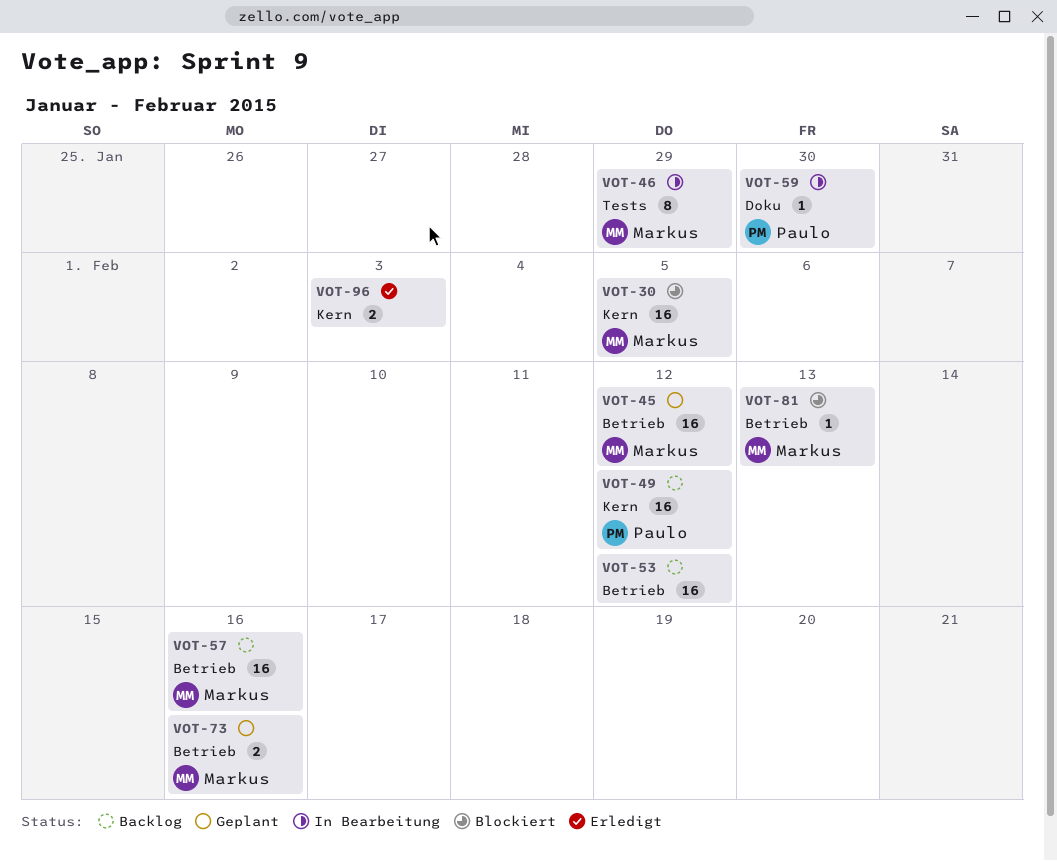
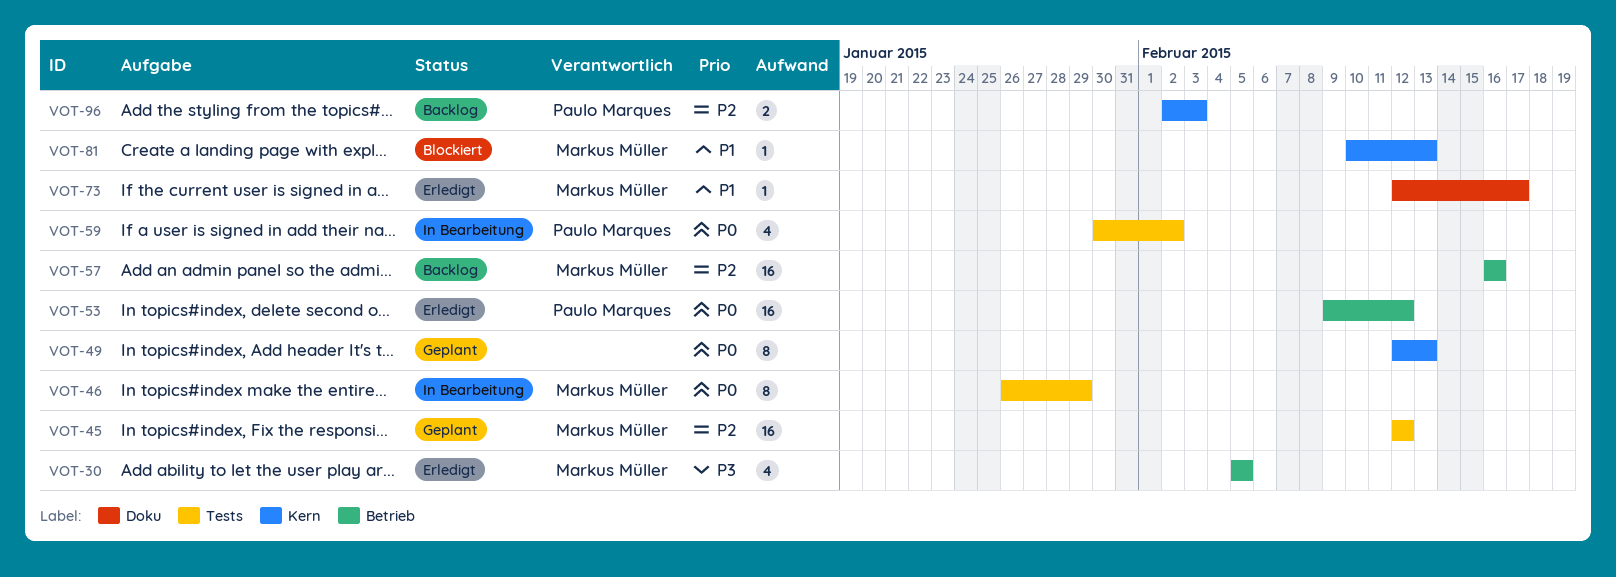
VOT-30, status: Blockiert -> Erledigt
VOT-30, label: Kern -> Betrieb
VOT-30, estimate: 16 -> 4
VOT-45, label: Betrieb -> Tests
VOT-49, status: Backlog -> Geplant
VOT-49, owner: Paulo Marques -> none
VOT-49, estimate: 16 -> 8
VOT-49, due: Feb 12 -> Feb 13
VOT-53, status: Backlog -> Erledigt
VOT-53, owner: none -> Paulo Marques
VOT-59, label: Doku -> Tests
VOT-59, estimate: 1 -> 4
VOT-59, due: Jan 30 -> Feb 2
VOT-73, status: Geplant -> Erledigt
VOT-73, label: Betrieb -> Doku
VOT-73, estimate: 2 -> 1
VOT-73, due: Feb 16 -> Feb 17
VOT-81, label: Betrieb -> Kern
VOT-96, status: Erledigt -> Backlog
VOT-96, owner: none -> Paulo Marques

